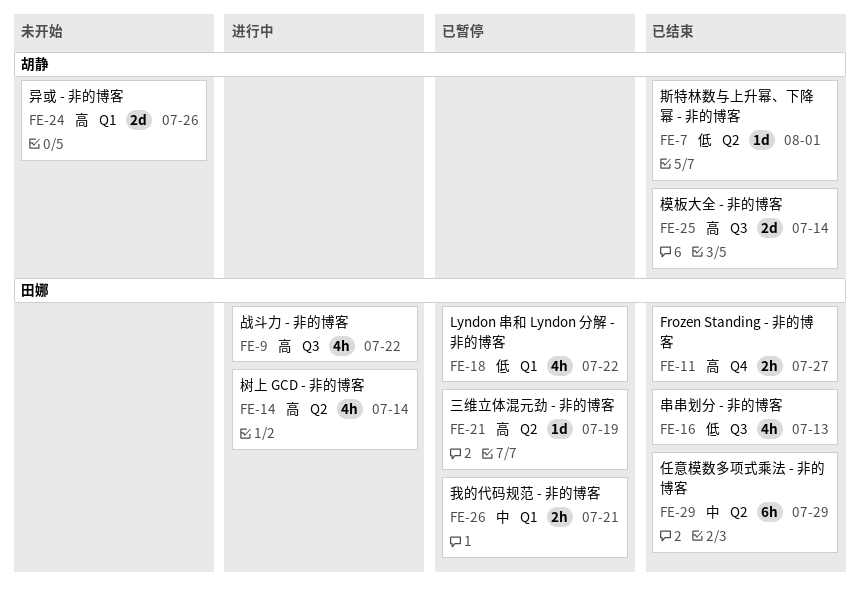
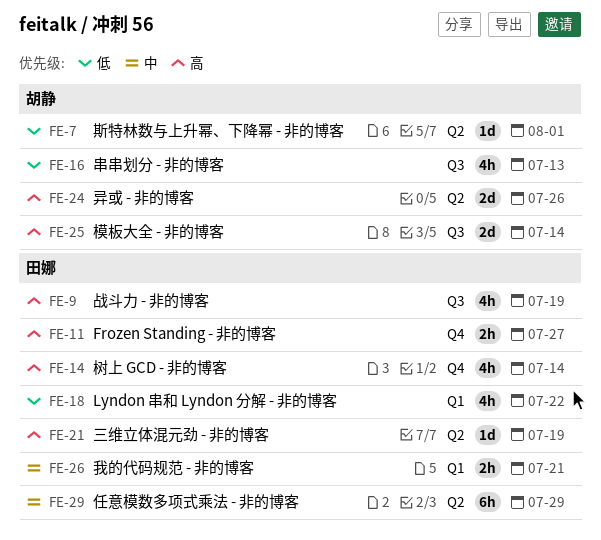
FE-9, due: Jul 22 -> Jul 19
FE-14, label: Q2 -> Q4
FE-16, owner: 田娜 -> 胡静
FE-24, label: Q1 -> Q2

